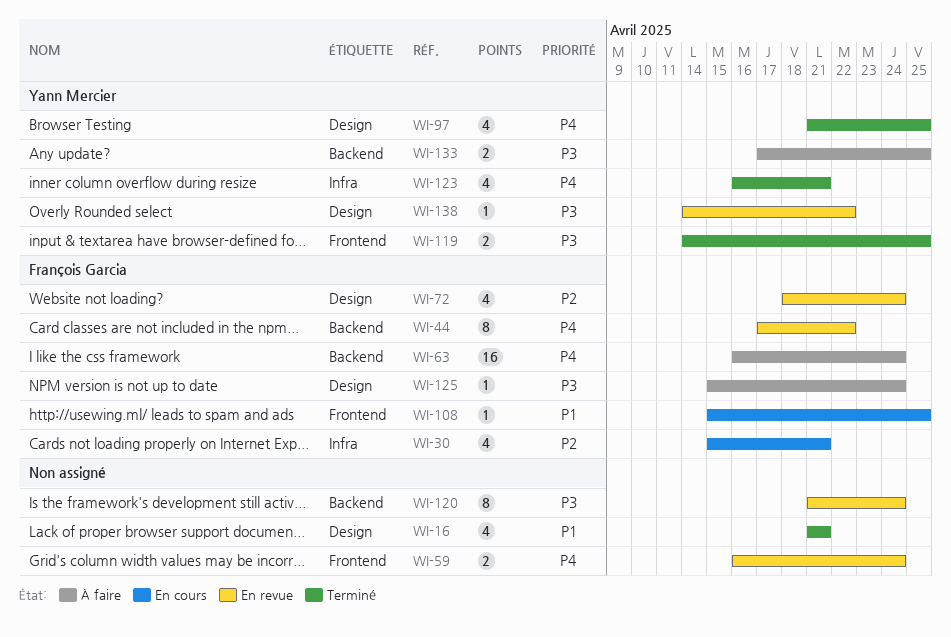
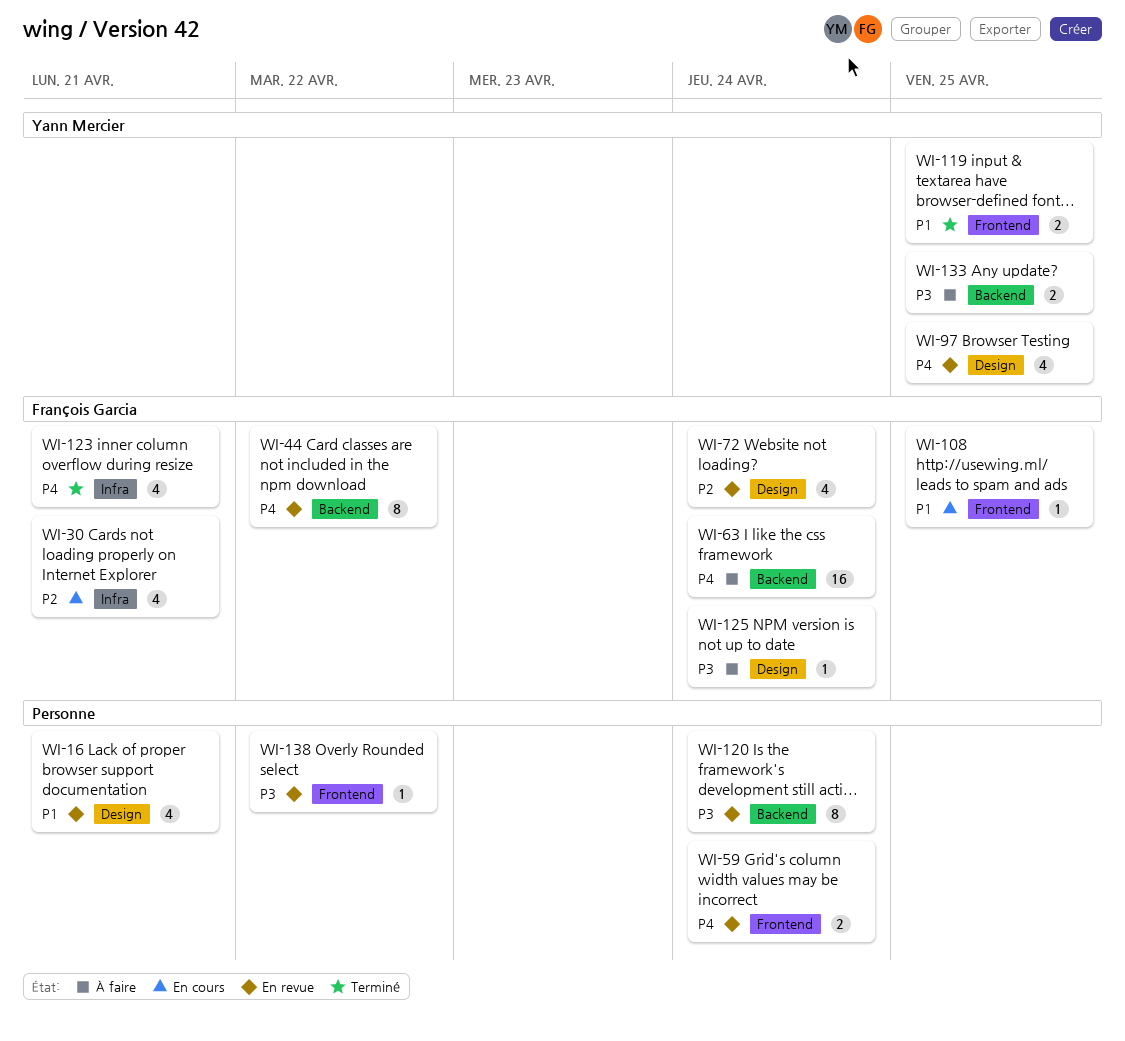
WI-16, status: Terminé -> En revue
WI-97, status: Terminé -> En revue
WI-119, priority: P3 -> P1
WI-123, owner: Yann Mercier -> François Garcia
WI-138, owner: Yann Mercier -> none
WI-138, label: Design -> Frontend

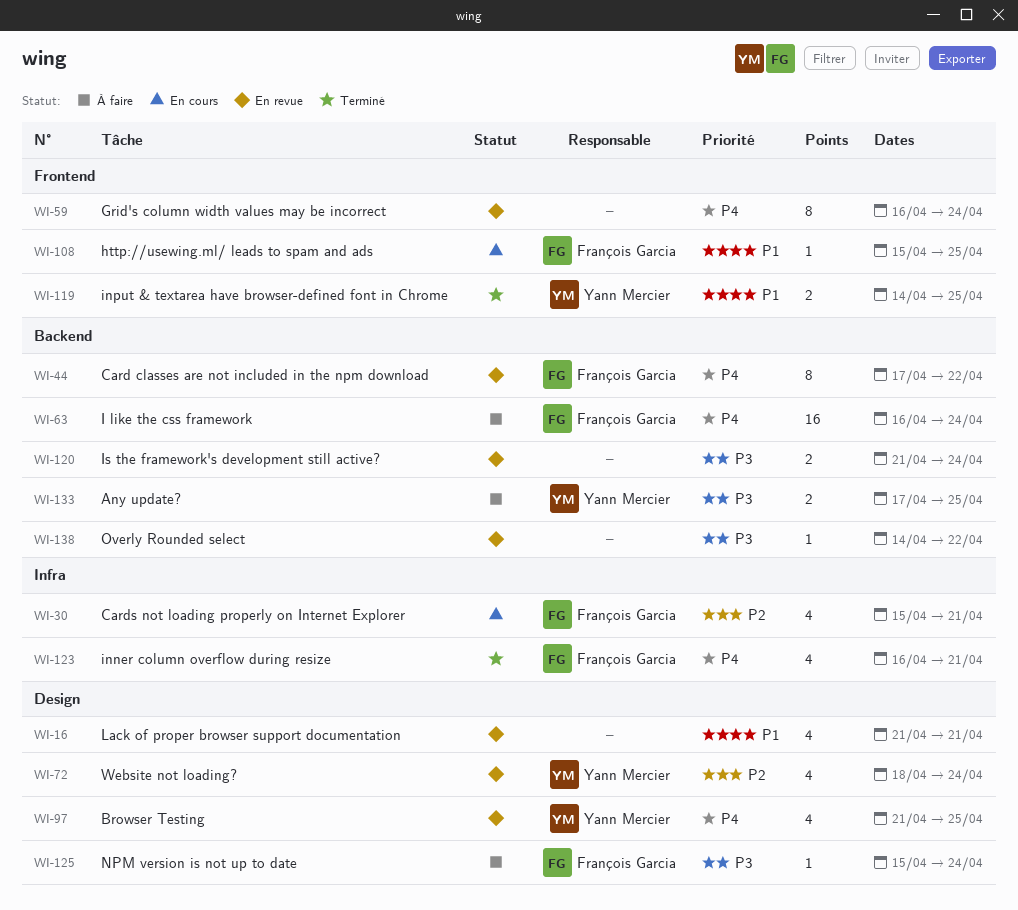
WI-59, estimate: 2 -> 8
WI-72, owner: François Garcia -> Yann Mercier
WI-120, estimate: 8 -> 2
WI-138, label: Frontend -> Backend

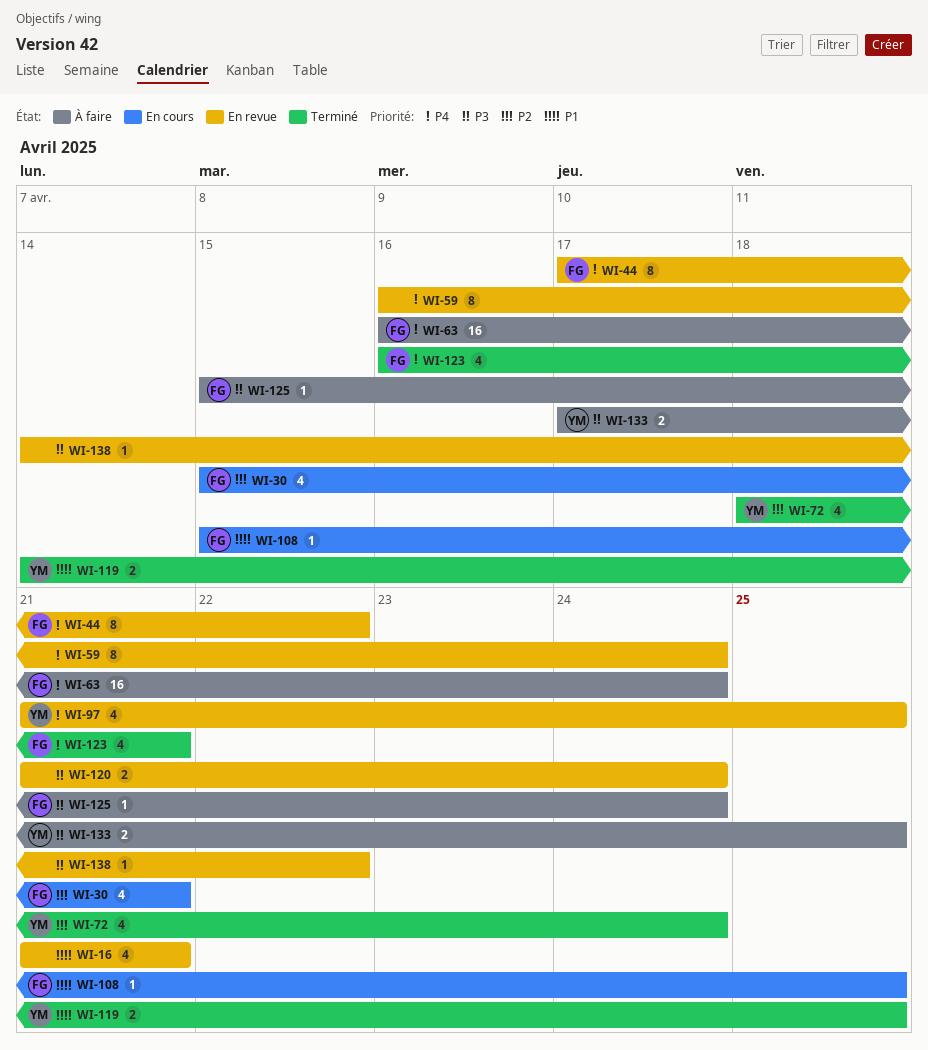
WI-72, status: En revue -> Terminé

